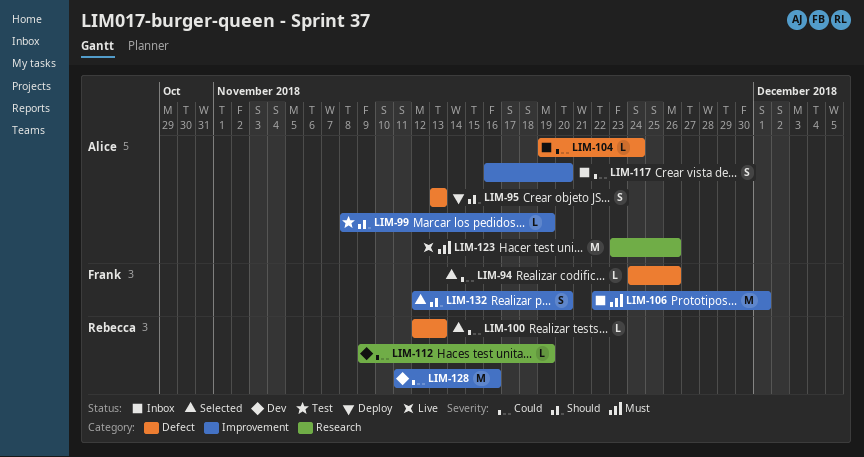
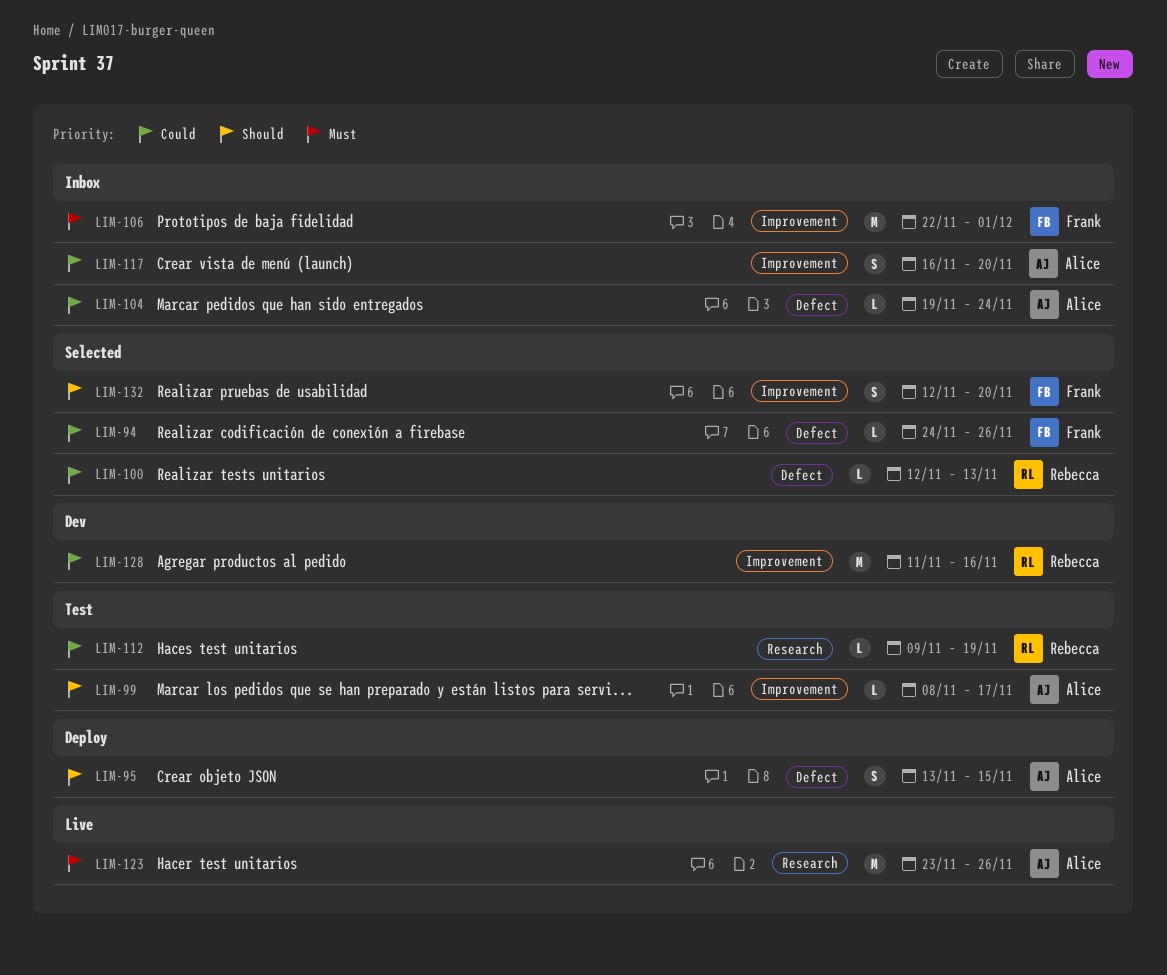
LIM-95, due: Nov 13 -> Nov 15
LIM-99, due: Nov 19 -> Nov 17
LIM-112, status: Dev -> Test

